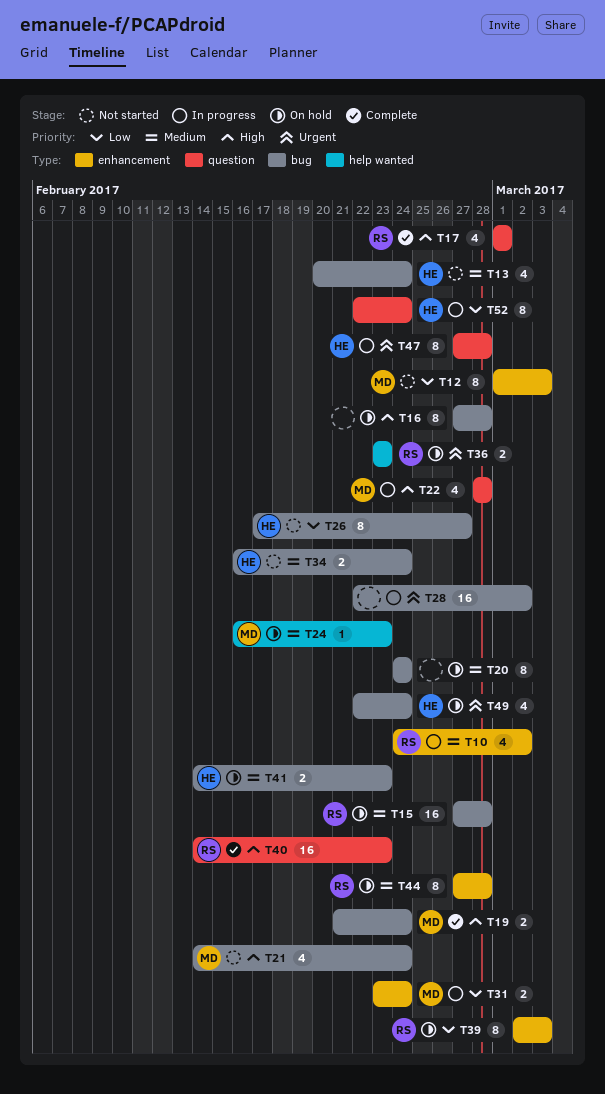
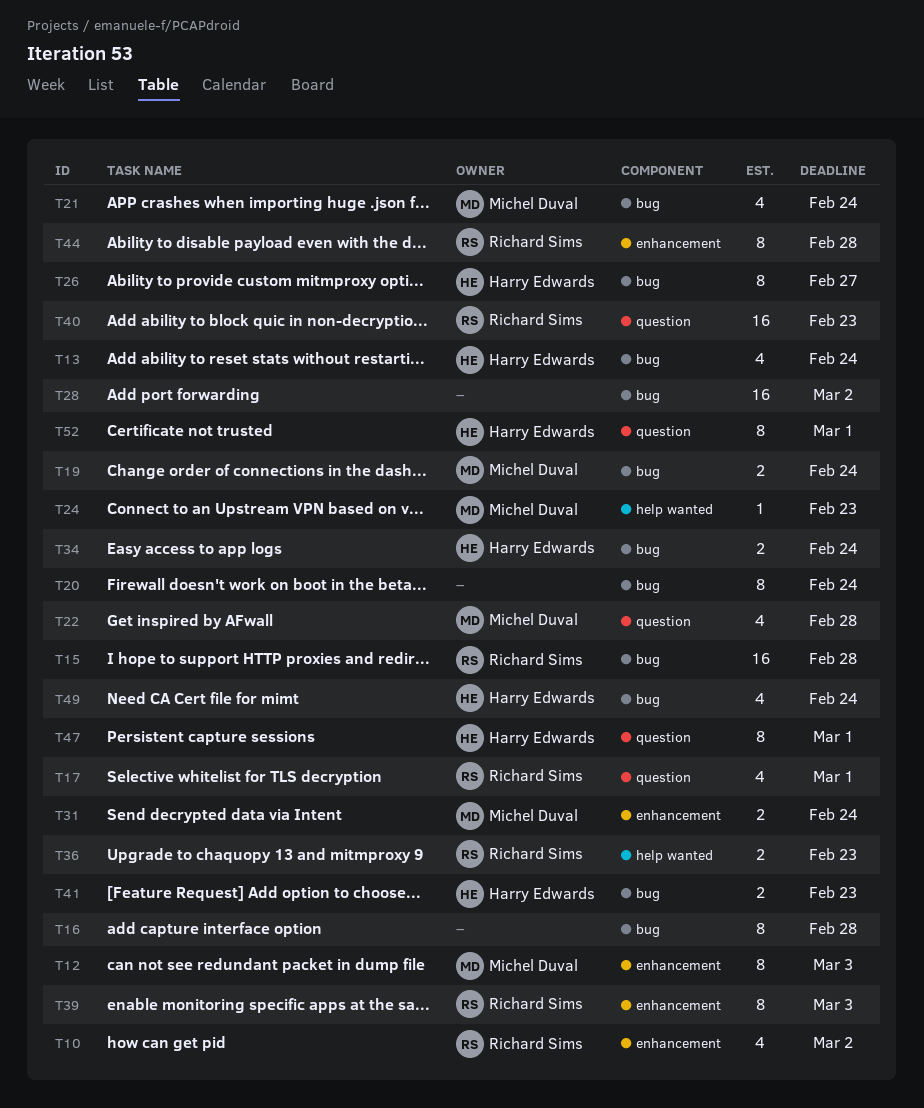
T47, due: Feb 28 -> Mar 1
T52, due: Feb 24 -> Mar 1

